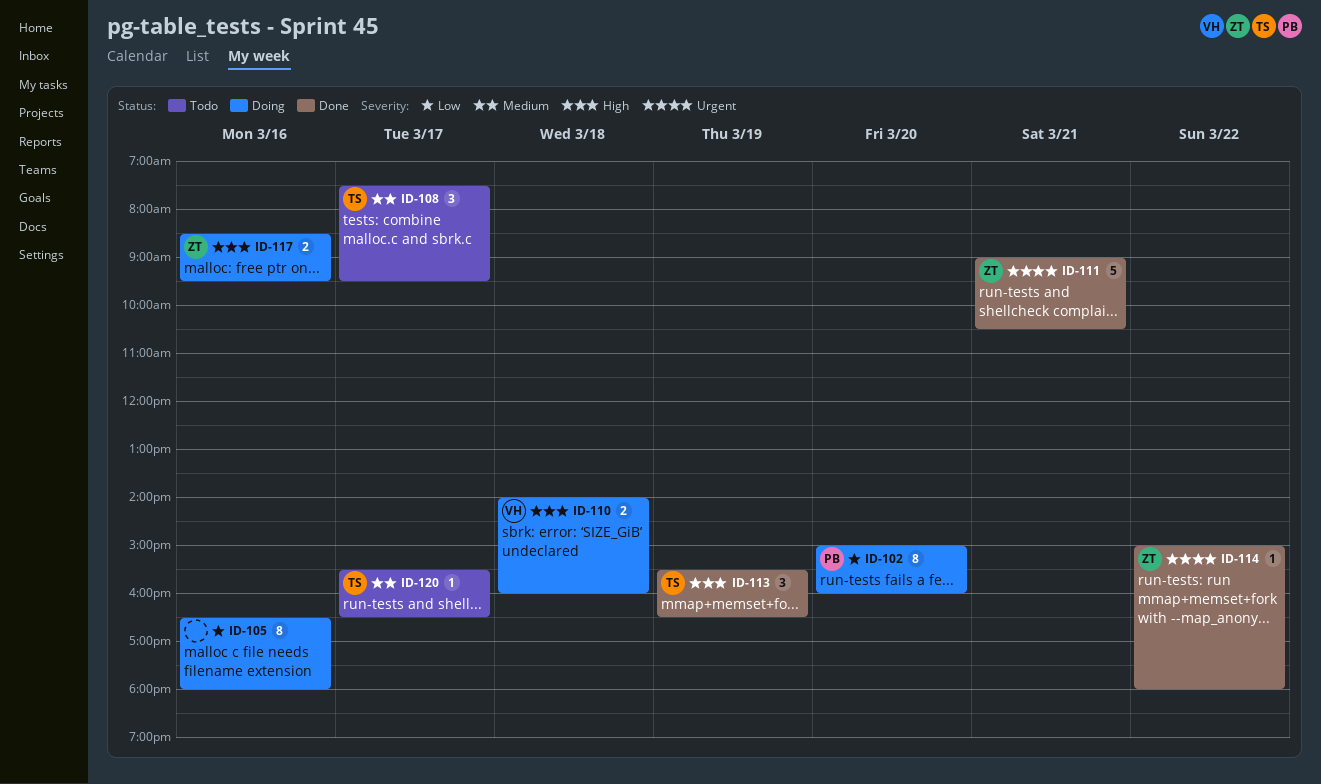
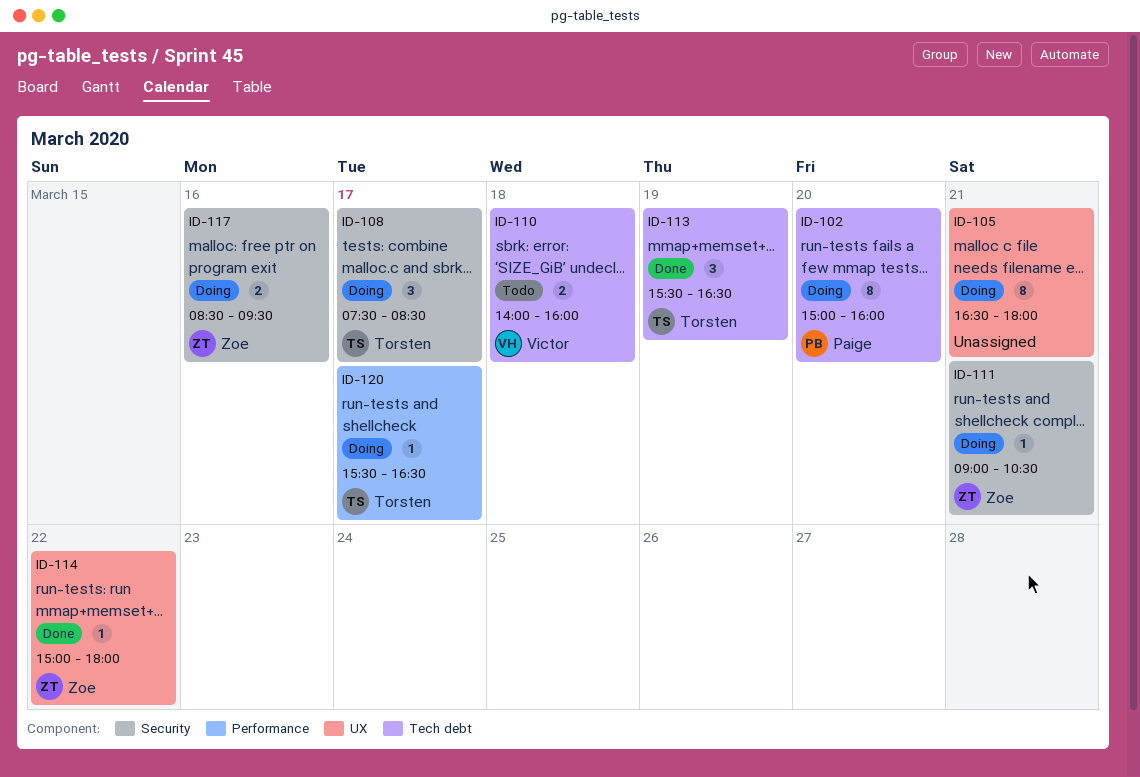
ID-105, day: Mar 16 -> Mar 21
ID-108, status: Todo -> Doing
ID-108, ends: 09:30 -> 08:30
ID-110, status: Doing -> Todo
ID-111, status: Done -> Doing
ID-111, estimate: 5 -> 1
ID-120, status: Todo -> Doing

